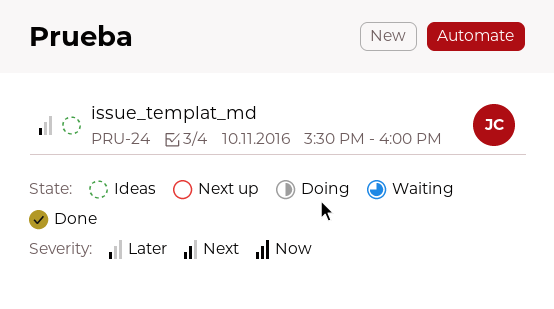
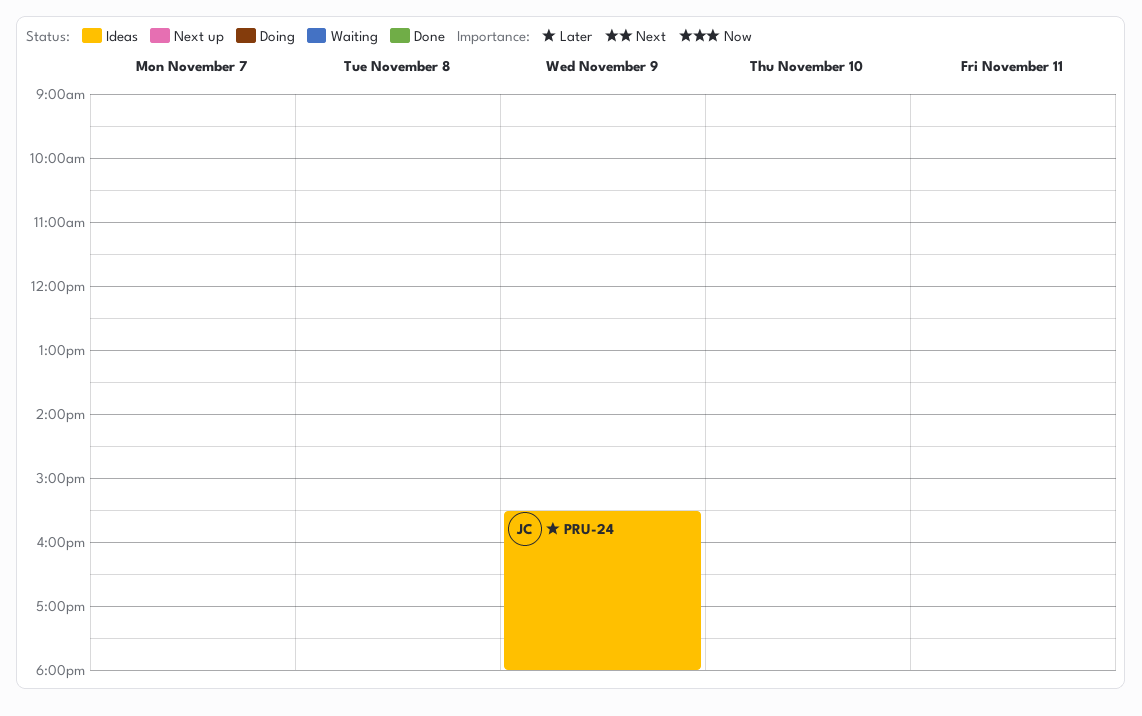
PRU-24, day: Nov 10 -> Nov 9
PRU-24, ends: 16:00 -> 18:00

